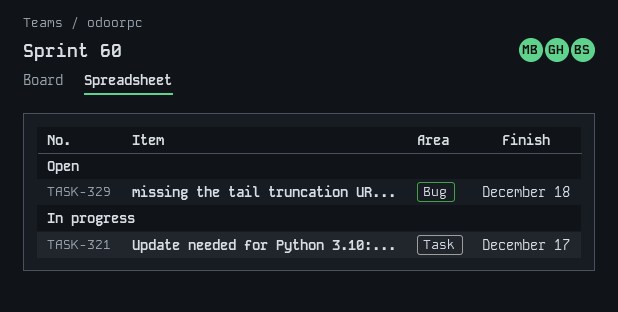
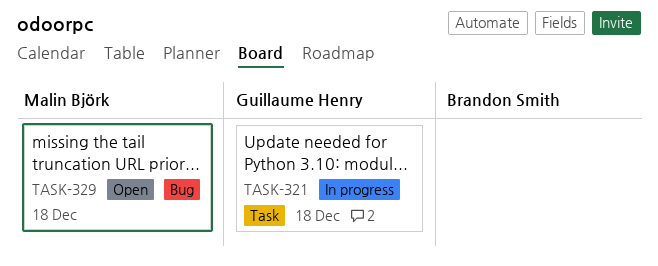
TASK-321, due: Dec 17 -> Dec 18

